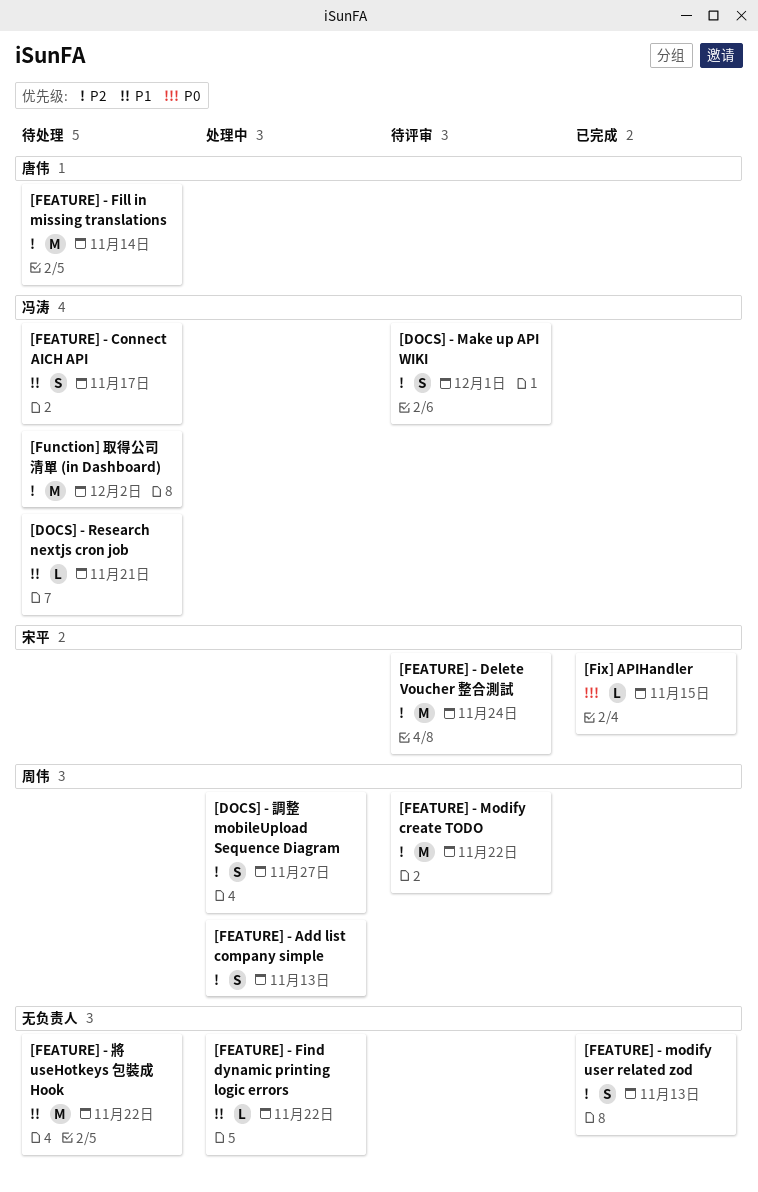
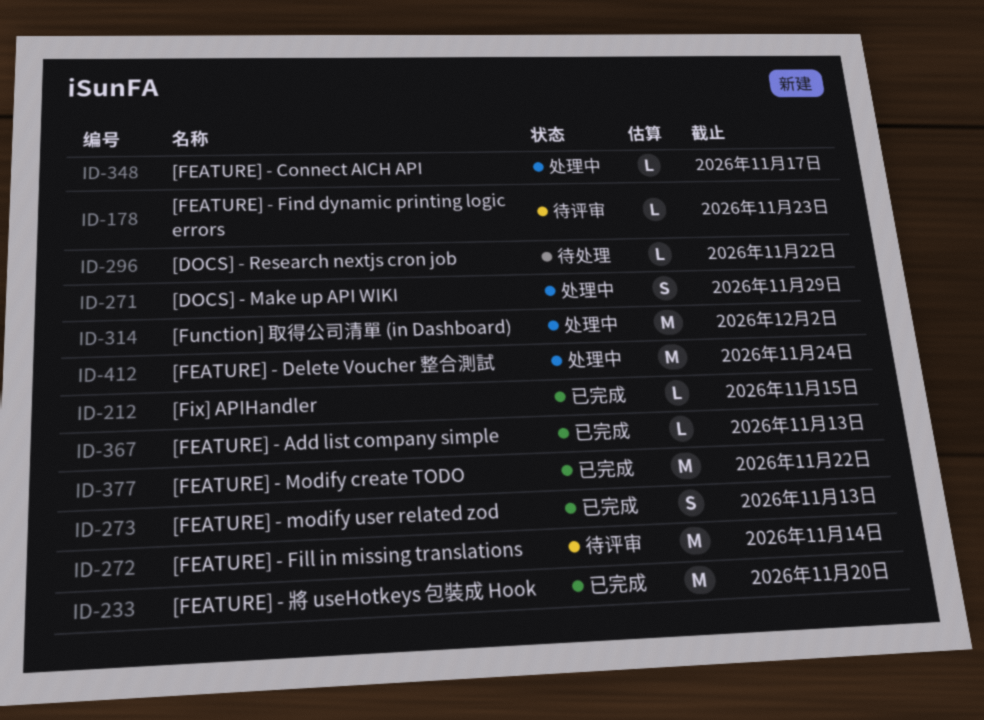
[DOCS] - Make up API WIKI, status: 待评审 -> 处理中
[DOCS] - Make up API WIKI, due: Dec 1 -> Nov 29
[DOCS] - Research nextjs cron job, due: Nov 21 -> Nov 22
[DOCS] - 調整 mobileUpload Sequence Diagram: present -> none
[FEATURE] - Add list company simple, status: 处理中 -> 已完成
[FEATURE] - Add list company simple, estimate: S -> L
[FEATURE] - Connect AICH API, status: 待处理 -> 处理中
[FEATURE] - Connect AICH API, estimate: S -> L
[FEATURE] - Delete Voucher 整合測試, status: 待评审 -> 处理中
[FEATURE] - Fill in missing translations, status: 待处理 -> 待评审
[FEATURE] - Find dynamic printing logic errors, status: 处理中 -> 待评审
[FEATURE] - Find dynamic printing logic errors, due: Nov 22 -> Nov 23
[FEATURE] - Modify create TODO, status: 待评审 -> 已完成
[FEATURE] - 將 useHotkeys 包裝成 Hook, status: 待处理 -> 已完成
[FEATURE] - 將 useHotkeys 包裝成 Hook, due: Nov 22 -> Nov 20
[Function] 取得公司清單 (in Dashboard), status: 待处理 -> 处理中

